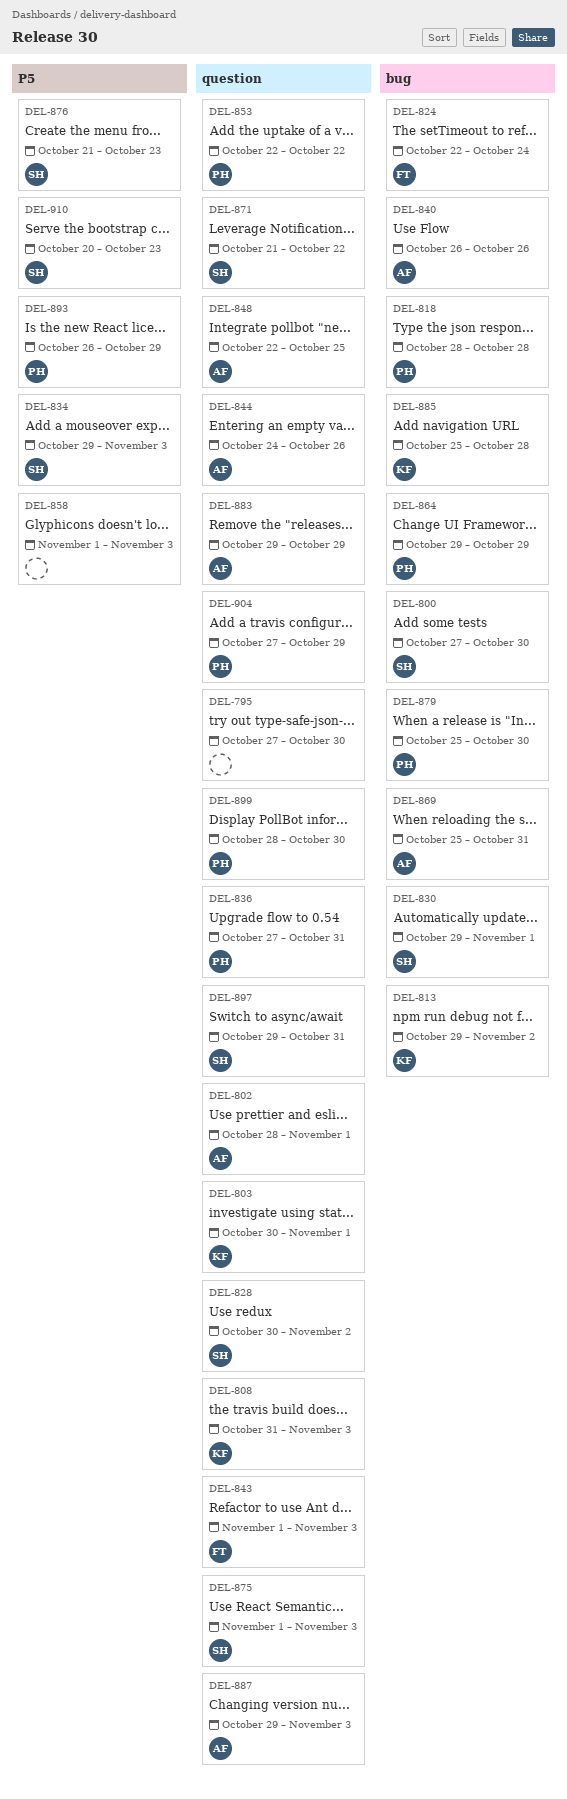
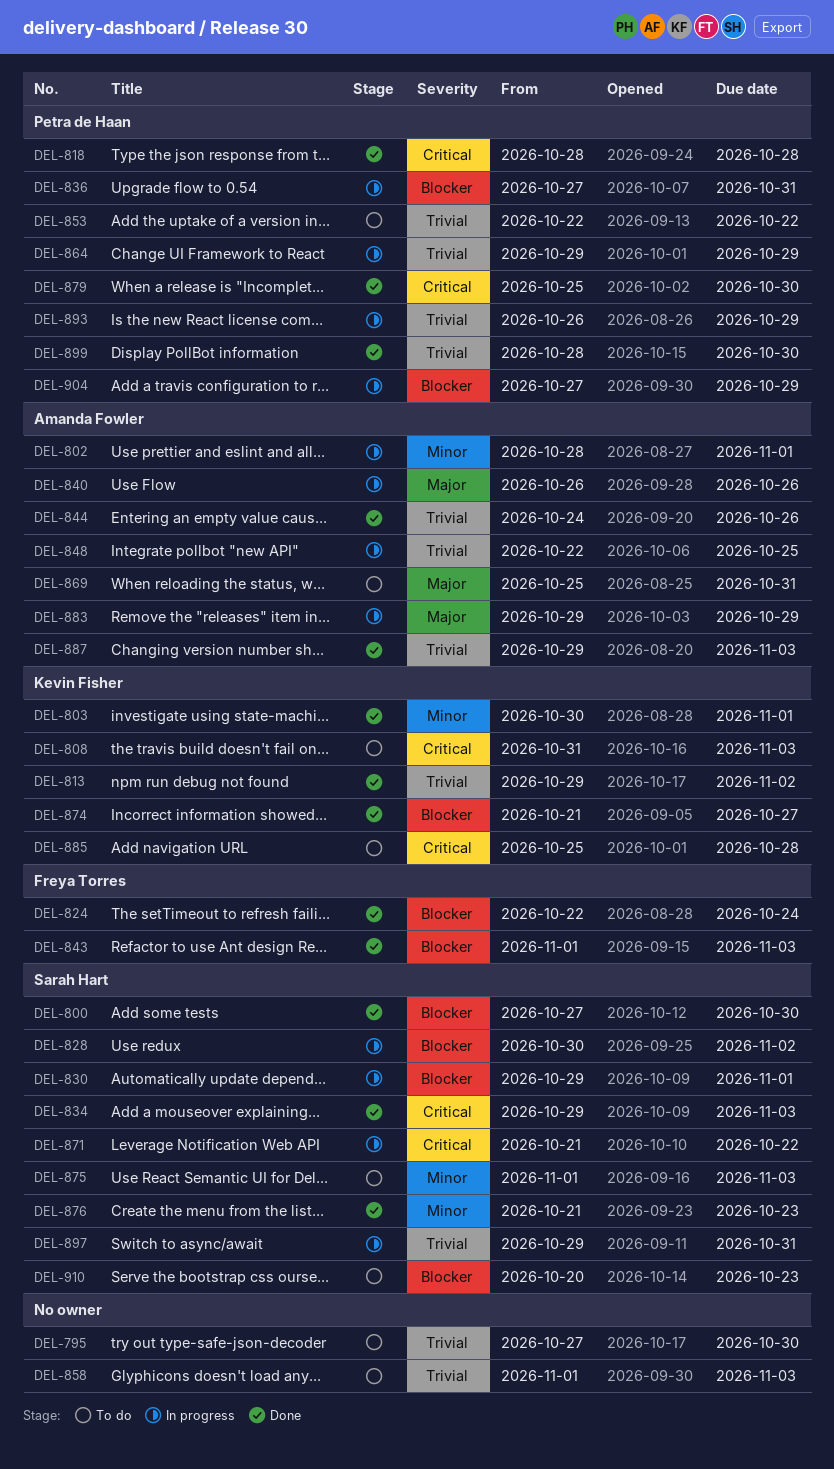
DEL-874: none -> present

